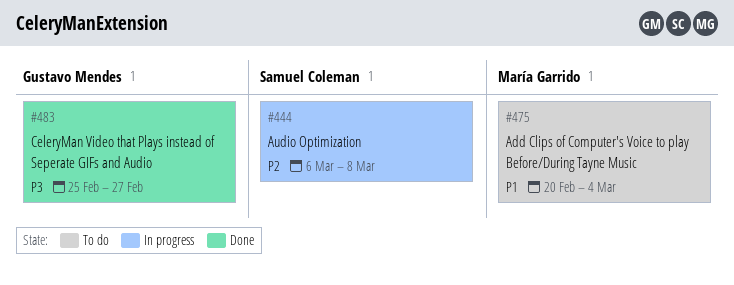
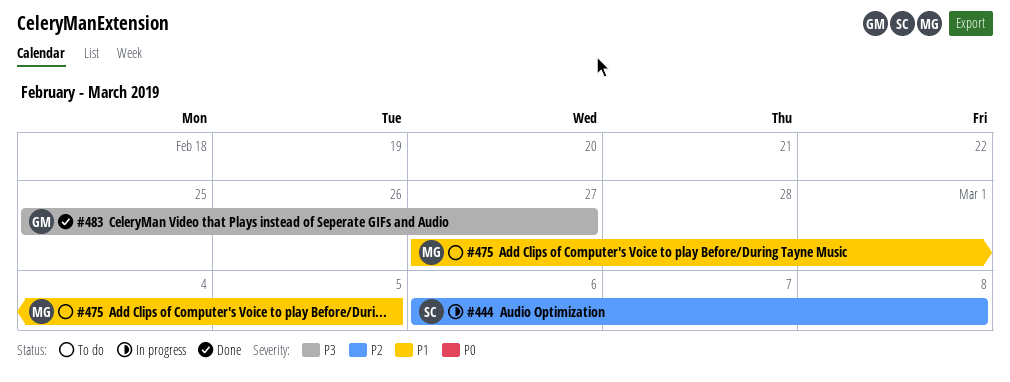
#475, start: Feb 20 -> Feb 27
#475, due: Mar 4 -> Mar 5

